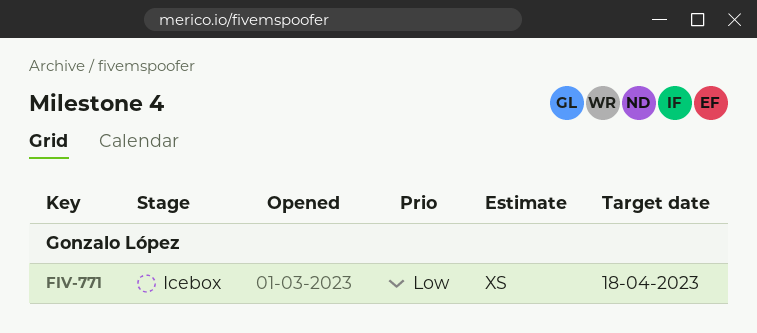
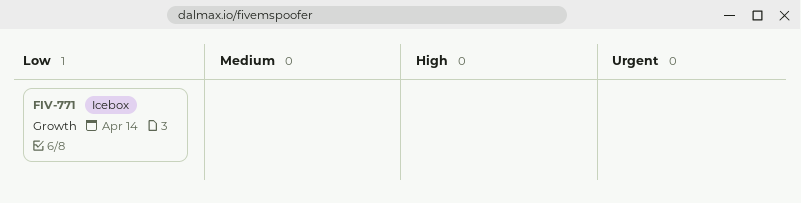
FIV-771, due: Apr 18 -> Apr 14

